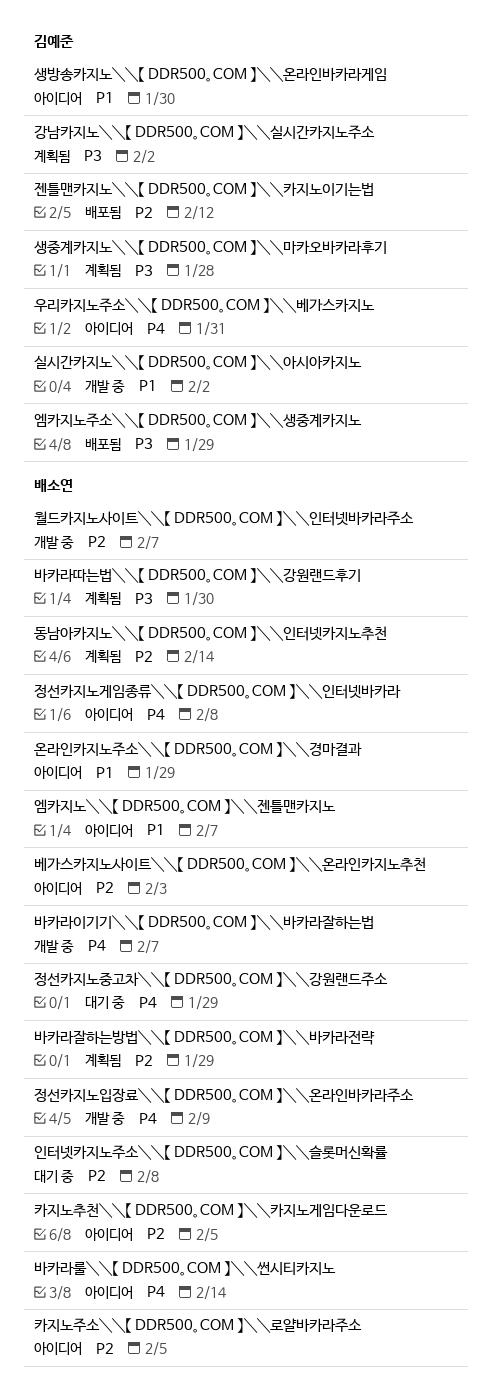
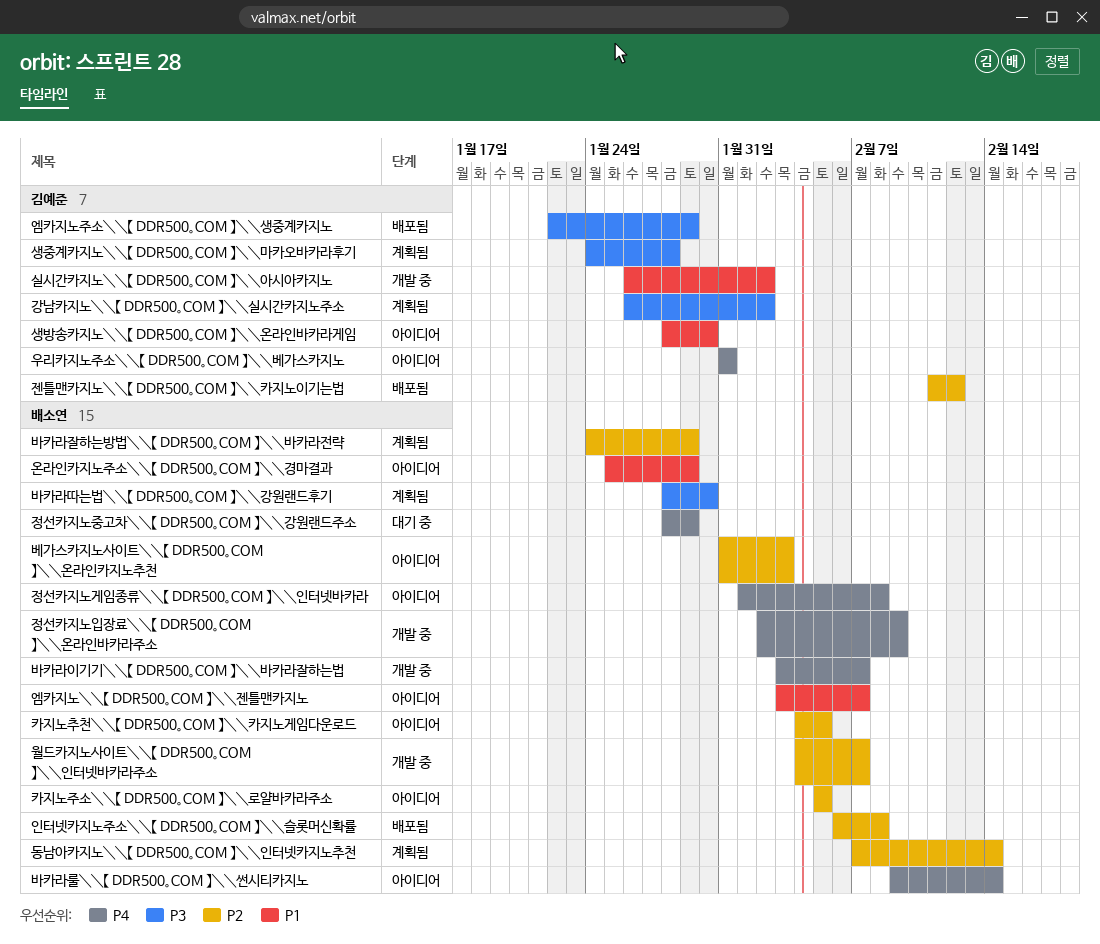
인터넷카지노주소＼＼【 DDR500。COM 】＼＼슬롯머신확률, status: 대기 중 -> 배포됨

